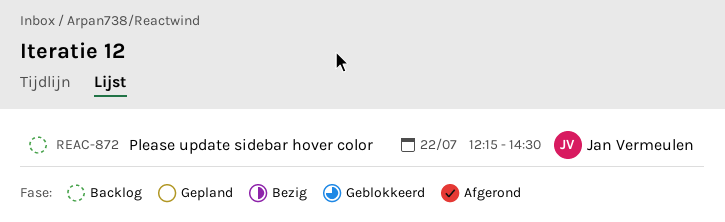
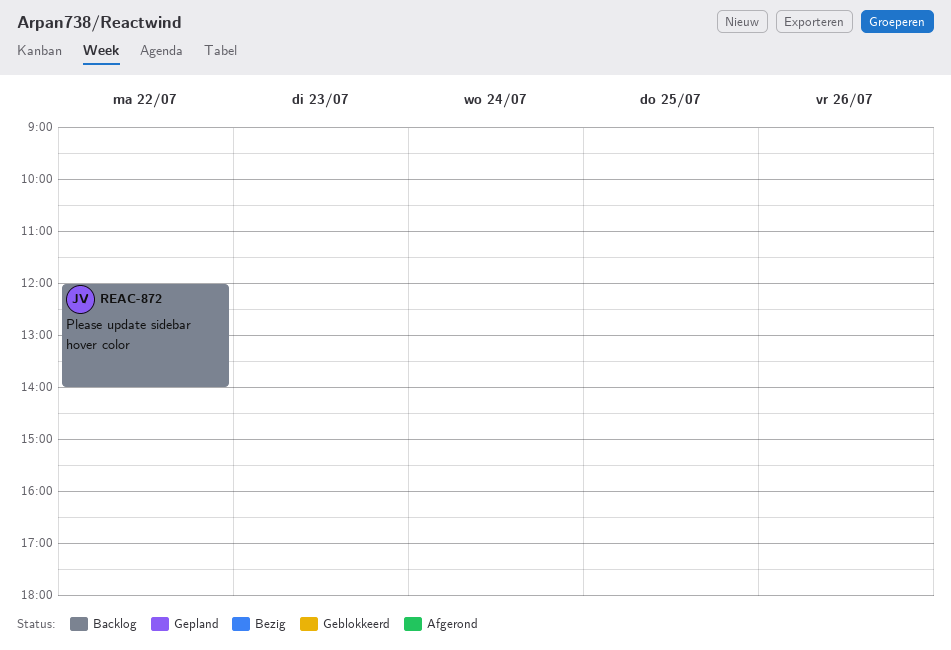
REAC-872, begins: 12:15 -> 12:00
REAC-872, ends: 14:30 -> 14:00

